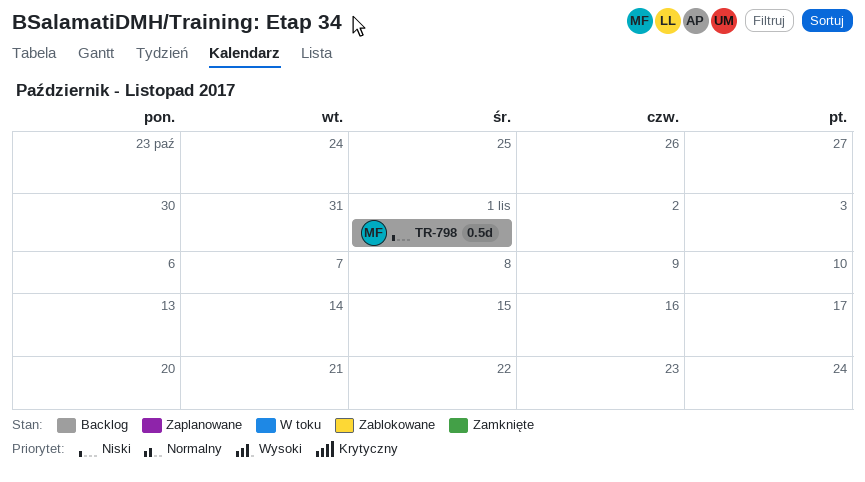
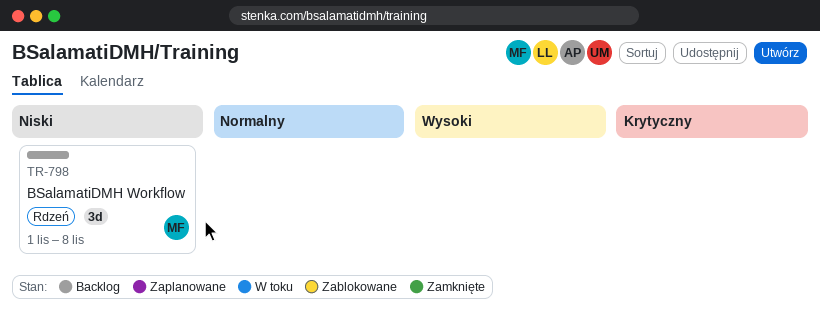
TR-798, estimate: 0.5d -> 3d
TR-798, due: Nov 1 -> Nov 8

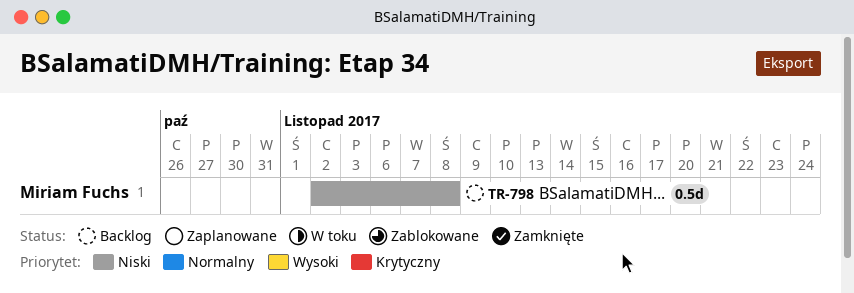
TR-798, estimate: 3d -> 0.5d
TR-798, start: Nov 1 -> Nov 2

